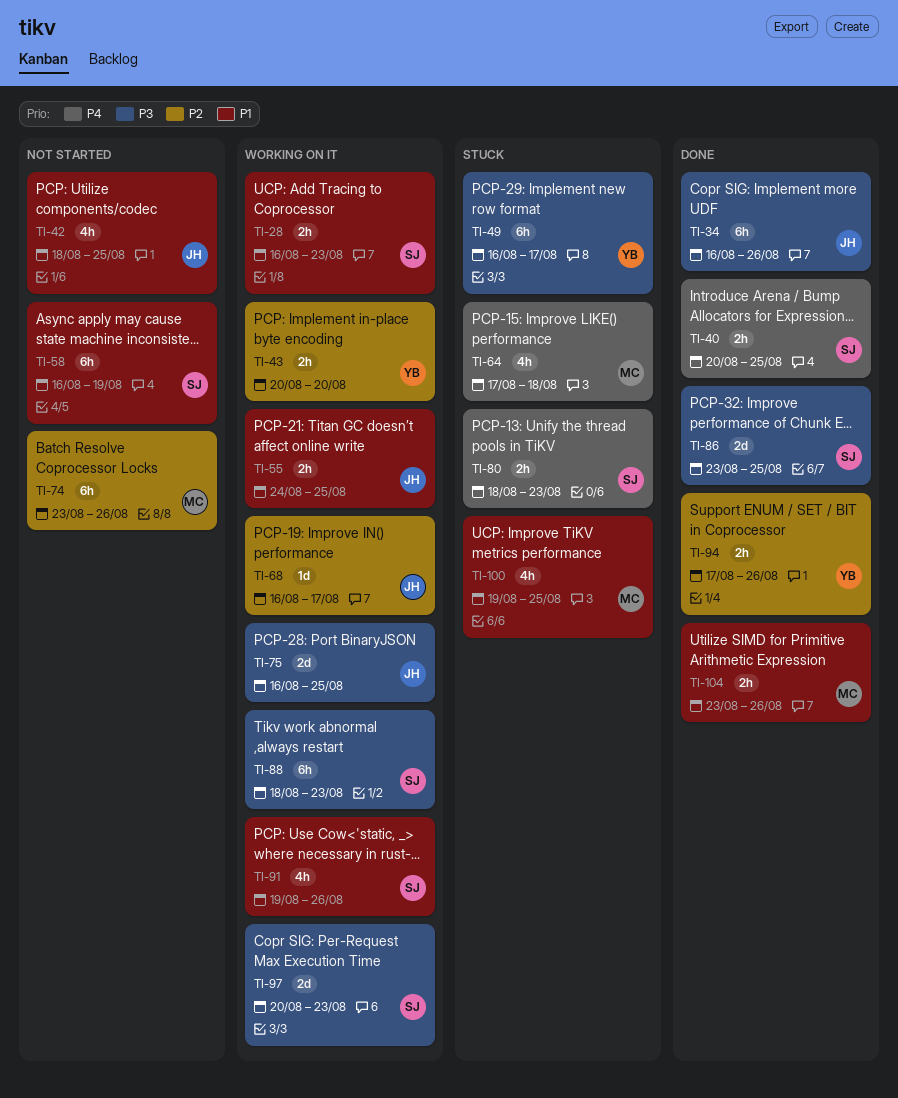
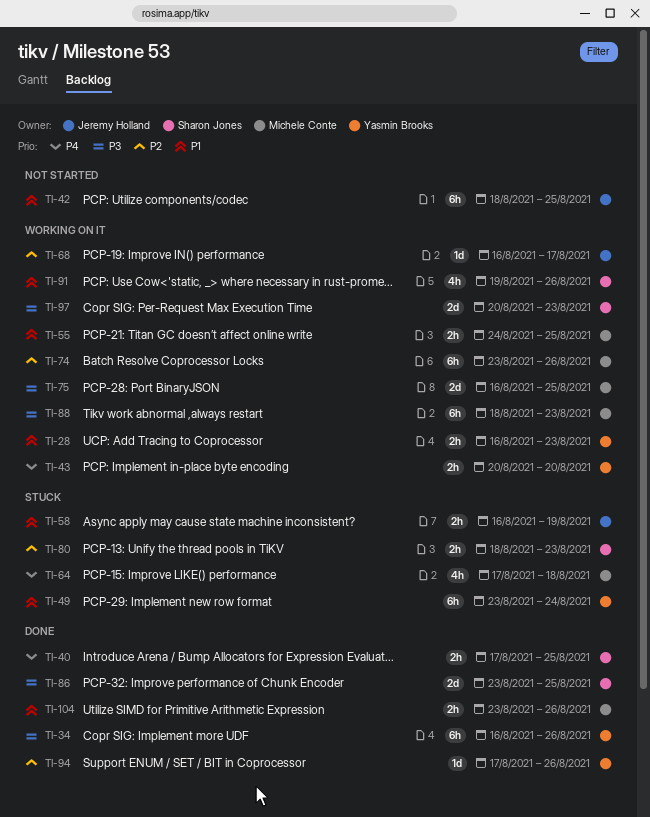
TI-28, owner: Sharon Jones -> Yasmin Brooks
TI-34, owner: Jeremy Holland -> Yasmin Brooks
TI-40, start: Aug 20 -> Aug 17
TI-42, estimate: 4h -> 6h
TI-43, priority: P2 -> P4
TI-49, priority: P3 -> P1
TI-49, start: Aug 16 -> Aug 23
TI-49, due: Aug 17 -> Aug 24
TI-55, owner: Jeremy Holland -> Michele Conte
TI-58, status: Not started -> Stuck
TI-58, owner: Sharon Jones -> Jeremy Holland
TI-58, estimate: 6h -> 2h
TI-74, status: Not started -> Working on it
TI-75, owner: Jeremy Holland -> Michele Conte
TI-80, priority: P4 -> P2
TI-88, owner: Sharon Jones -> Michele Conte
TI-94, estimate: 2h -> 1d
TI-100: present -> none

